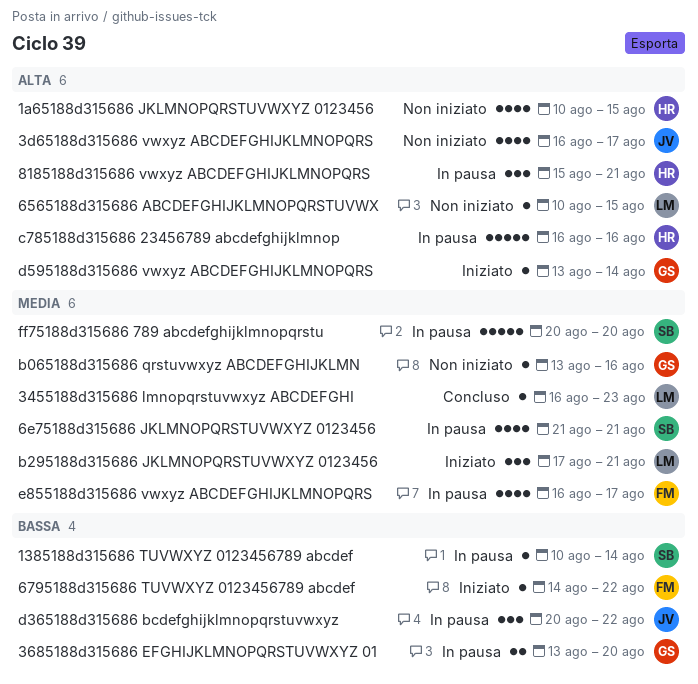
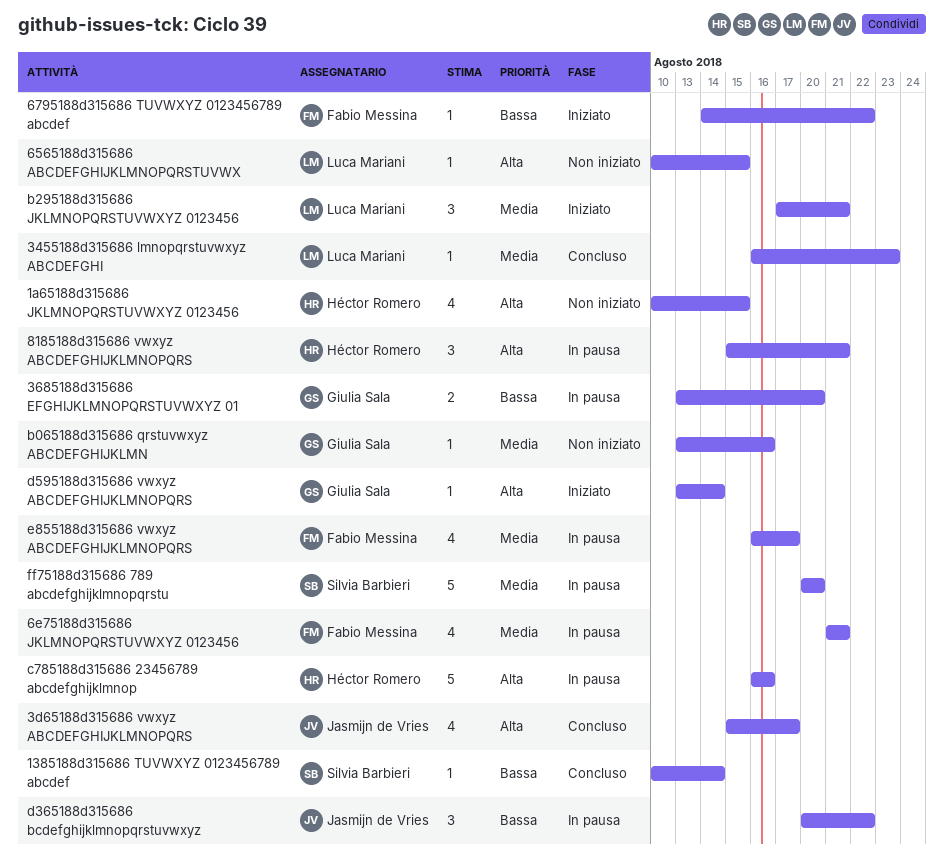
1385188d315686 TUVWXYZ 0123456789 abcdef, status: In pausa -> Concluso
3d65188d315686 vwxyz ABCDEFGHIJKLMNOPQRS, status: Non iniziato -> Concluso
3d65188d315686 vwxyz ABCDEFGHIJKLMNOPQRS, start: Aug 16 -> Aug 15
6e75188d315686 JKLMNOPQRSTUVWXYZ 0123456, owner: Silvia Barbieri -> Fabio Messina

